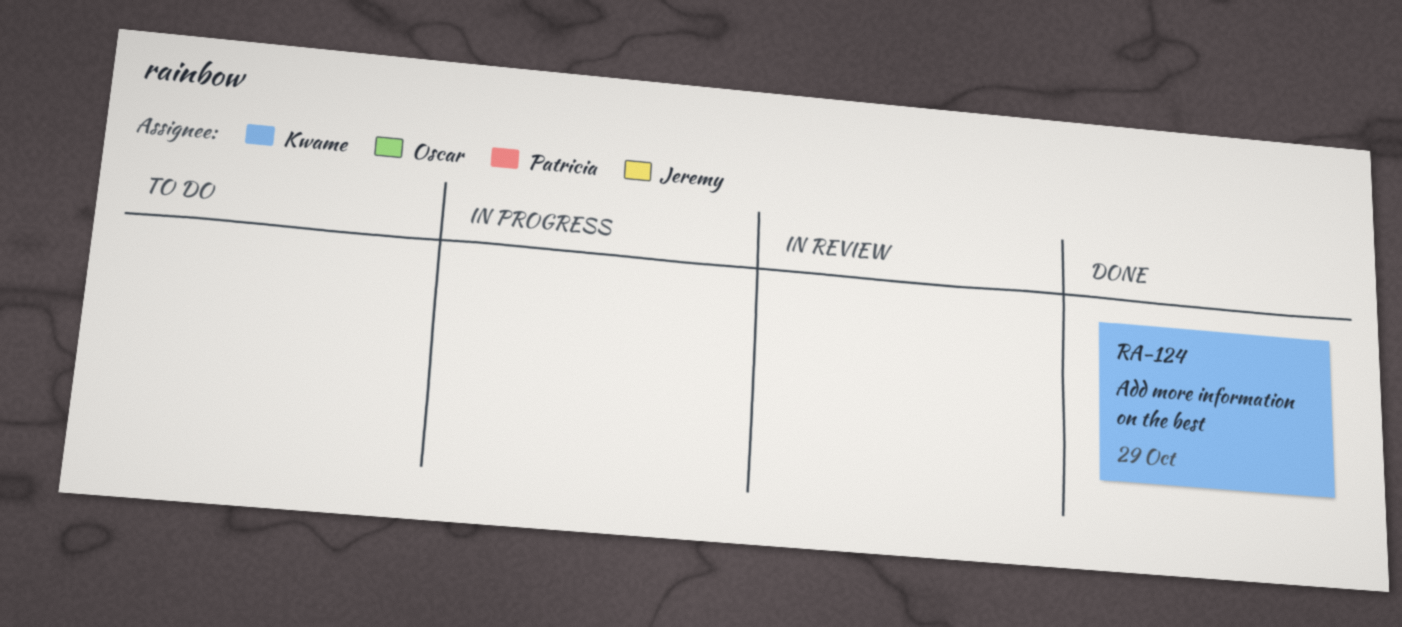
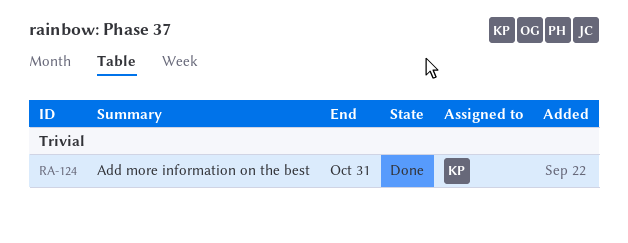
RA-124, due: Oct 29 -> Oct 31

